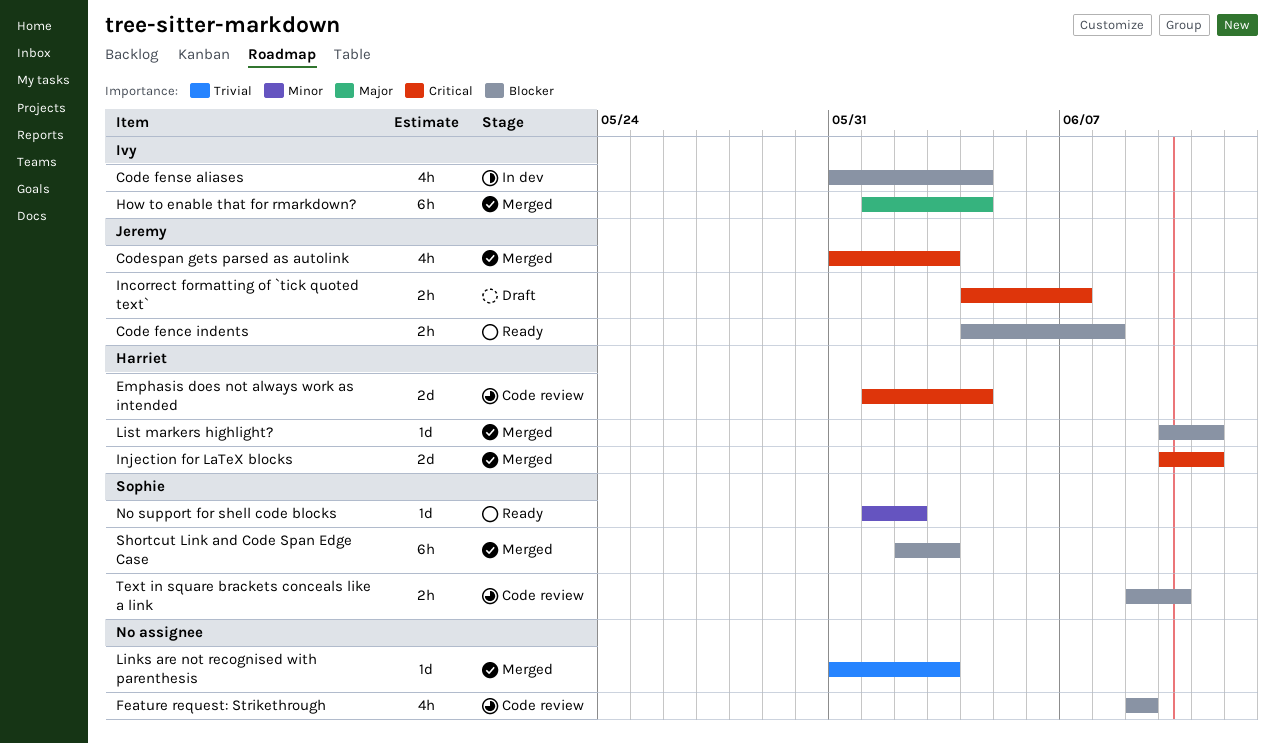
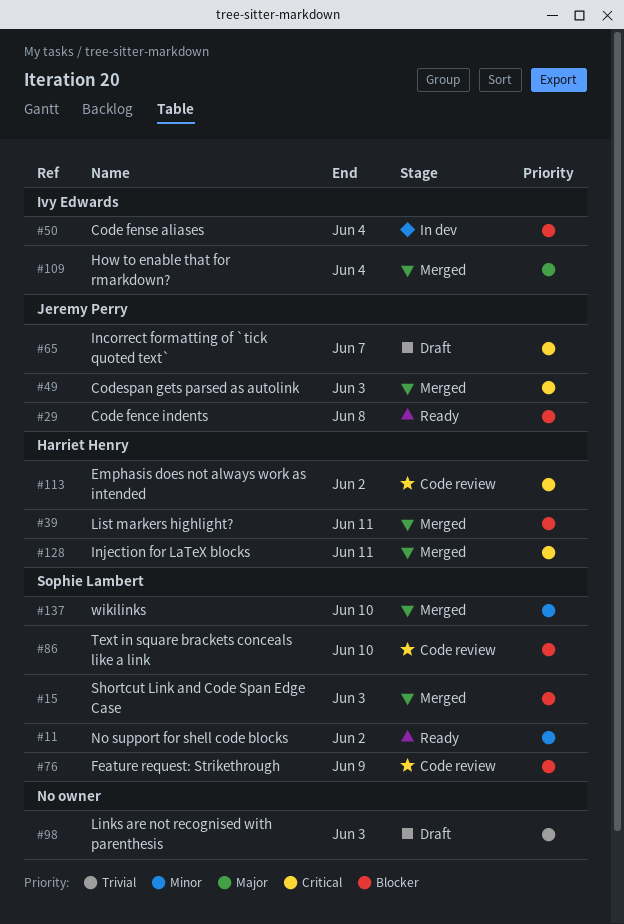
Emphasis does not always work as intended, due: Jun 4 -> Jun 2
Feature request: Strikethrough, owner: none -> Sophie Lambert
Links are not recognised with parenthesis, status: Merged -> Draft
wikilinks: none -> present

